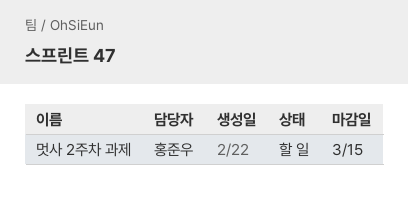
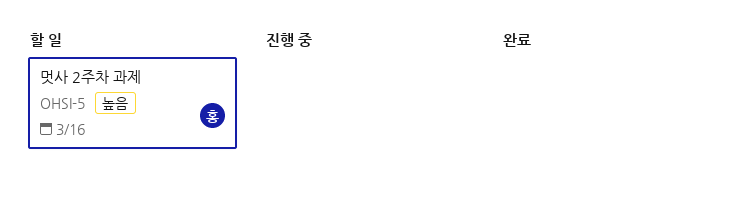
멋사 2주차 과제, due: Mar 15 -> Mar 16

